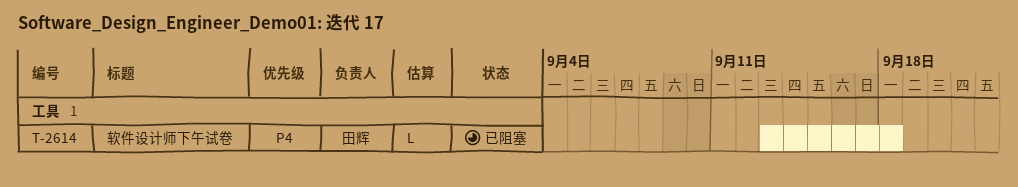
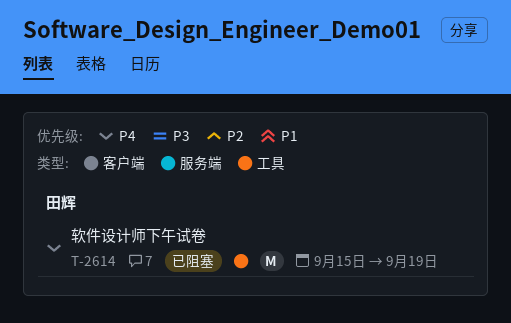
T-2614, estimate: L -> M
T-2614, start: Sep 13 -> Sep 15
T-2614, due: Sep 18 -> Sep 19

